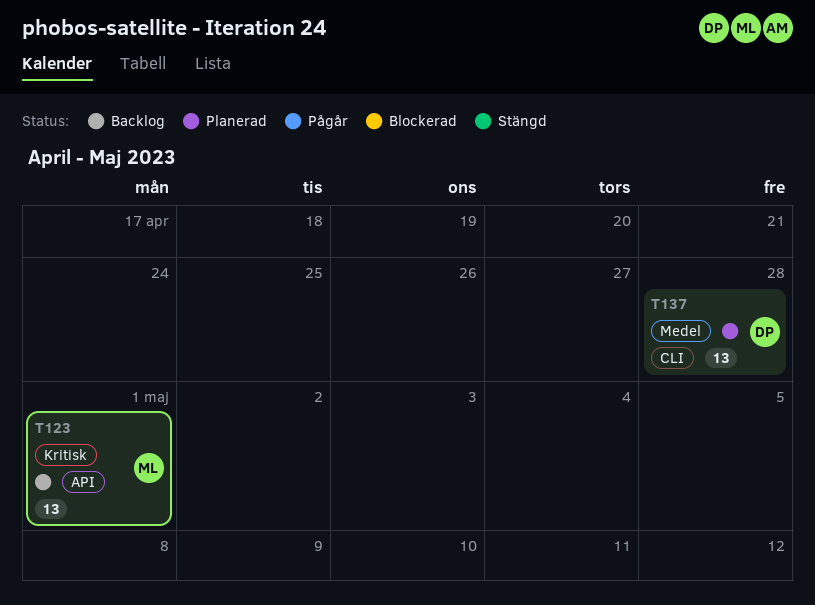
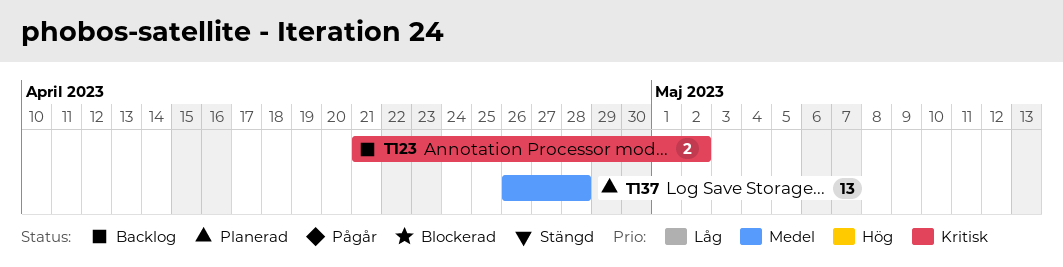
T123, estimate: 13 -> 2
T123, due: May 1 -> May 2

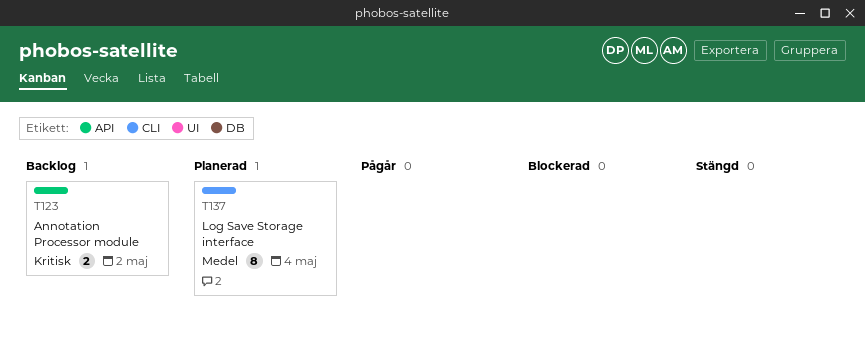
T137, estimate: 13 -> 8
T137, due: Apr 28 -> May 4

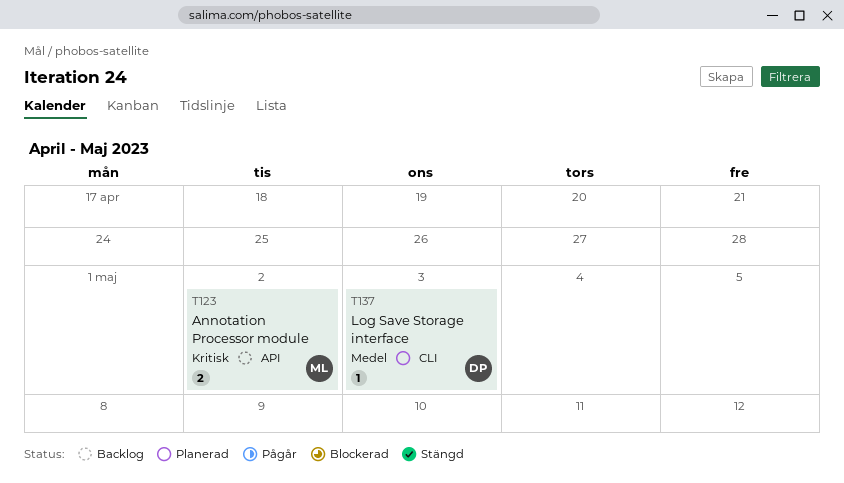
T137, estimate: 8 -> 1
T137, due: May 4 -> May 3

